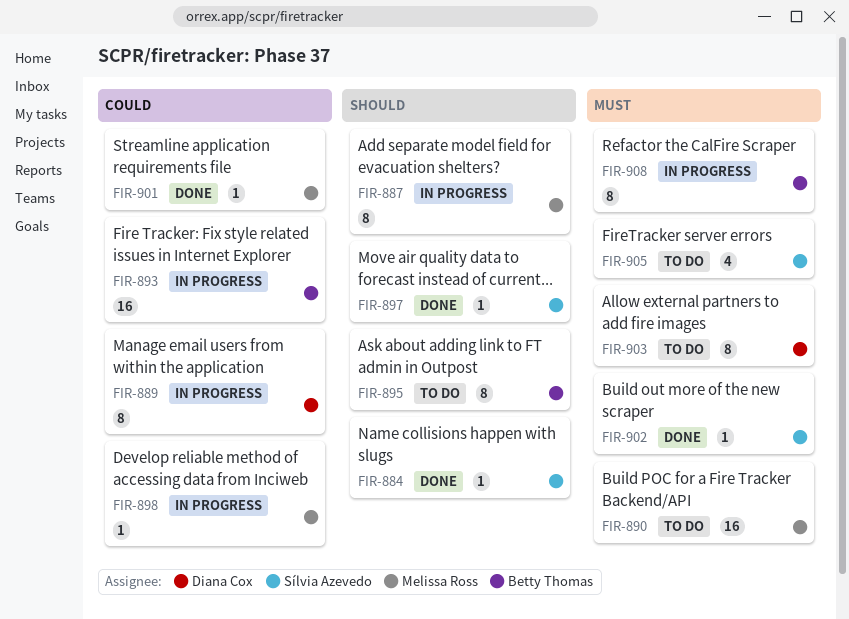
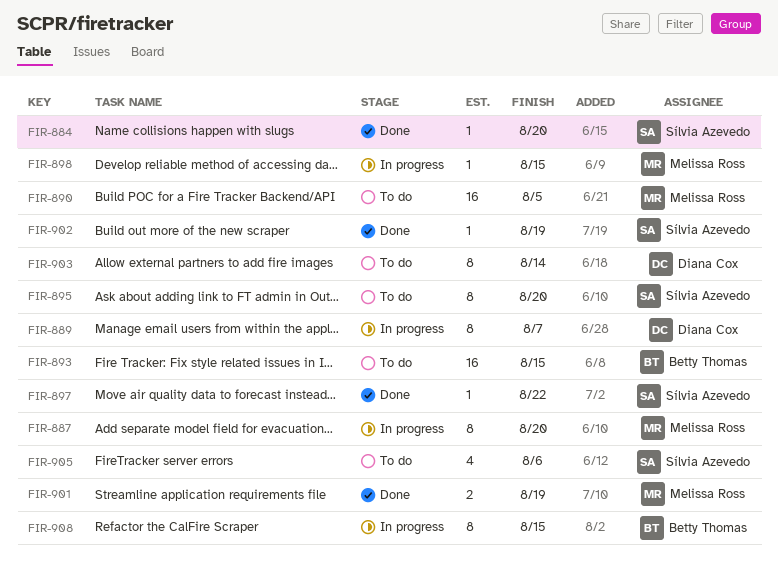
FIR-893, status: In progress -> To do
FIR-895, owner: Betty Thomas -> Sílvia Azevedo
FIR-901, estimate: 1 -> 2

